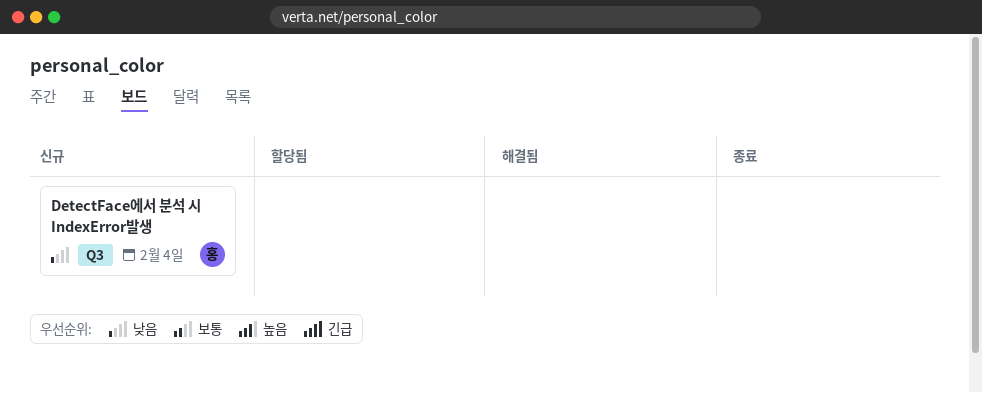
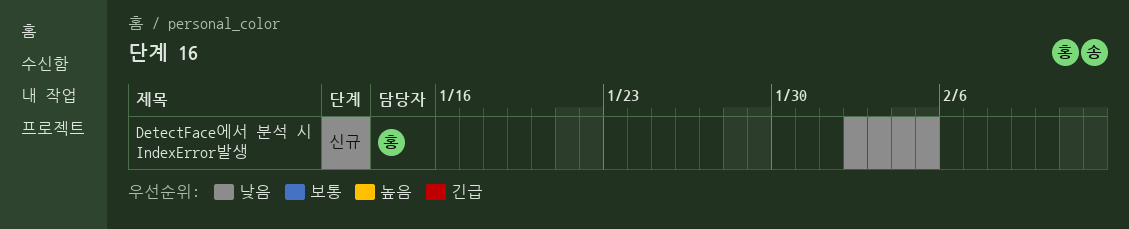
DetectFace에서 분석 시 IndexError발생, due: Feb 4 -> Feb 5

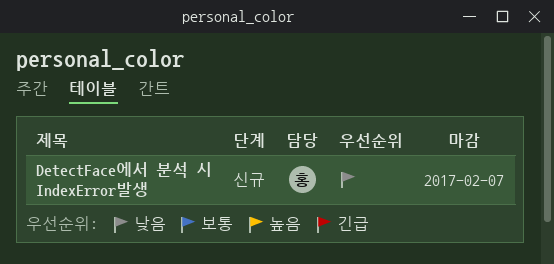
DetectFace에서 분석 시 IndexError발생, due: Feb 5 -> Feb 7

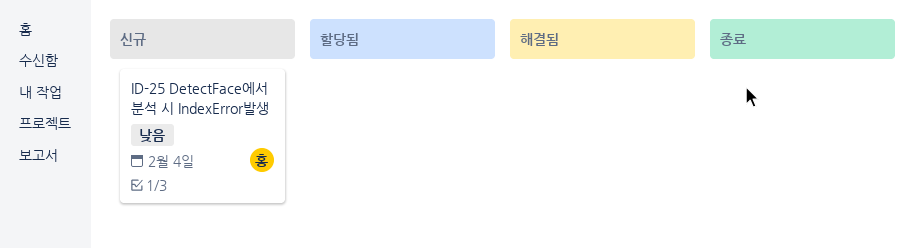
DetectFace에서 분석 시 IndexError발생, due: Feb 7 -> Feb 4

